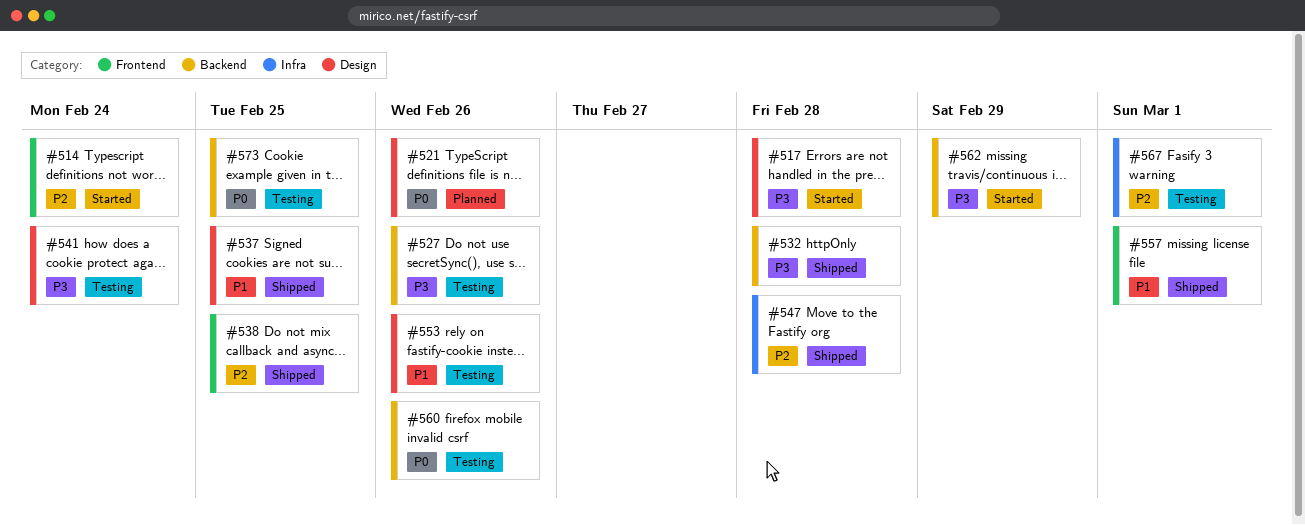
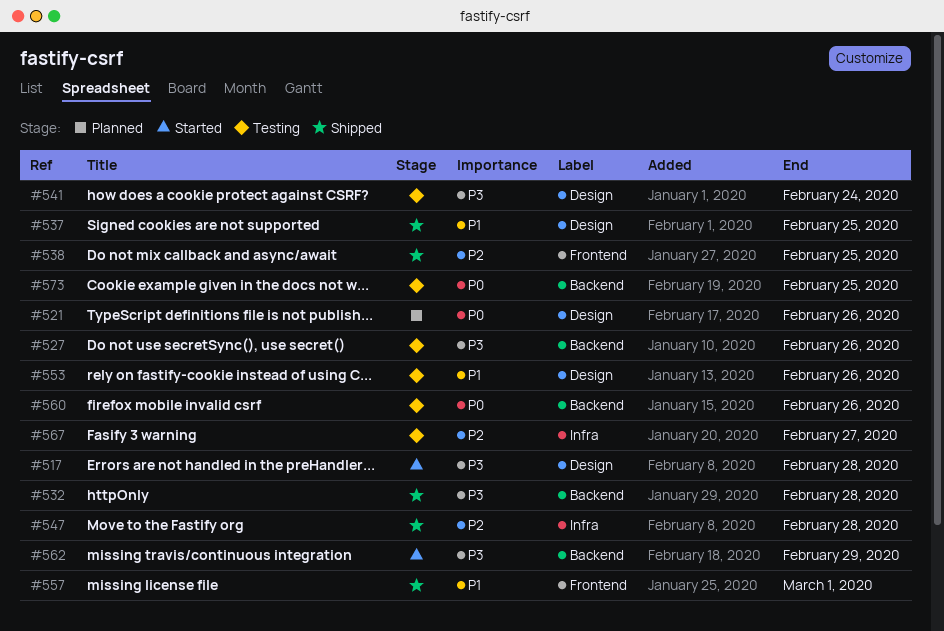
#514: present -> none
#567, due: Mar 1 -> Feb 27

